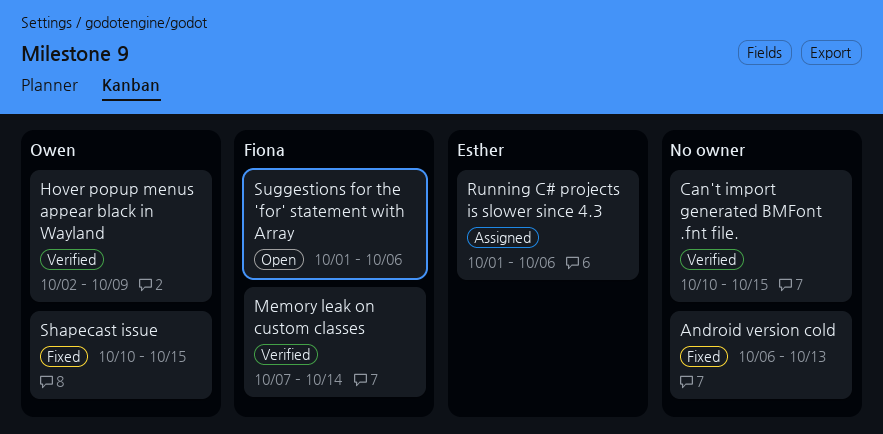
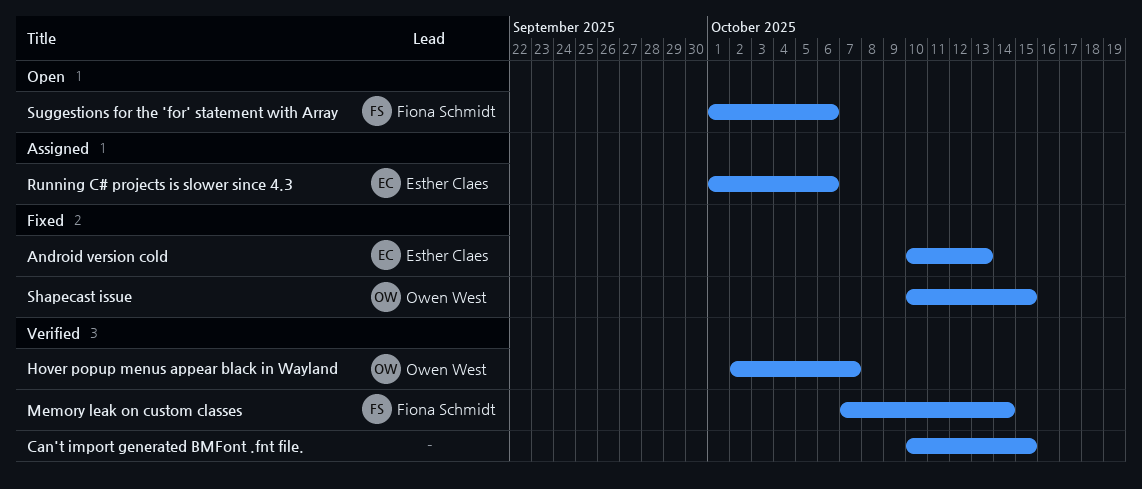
Android version cold, owner: none -> Esther Claes
Android version cold, start: Oct 6 -> Oct 10
Hover popup menus appear black in Wayland, due: Oct 9 -> Oct 7

